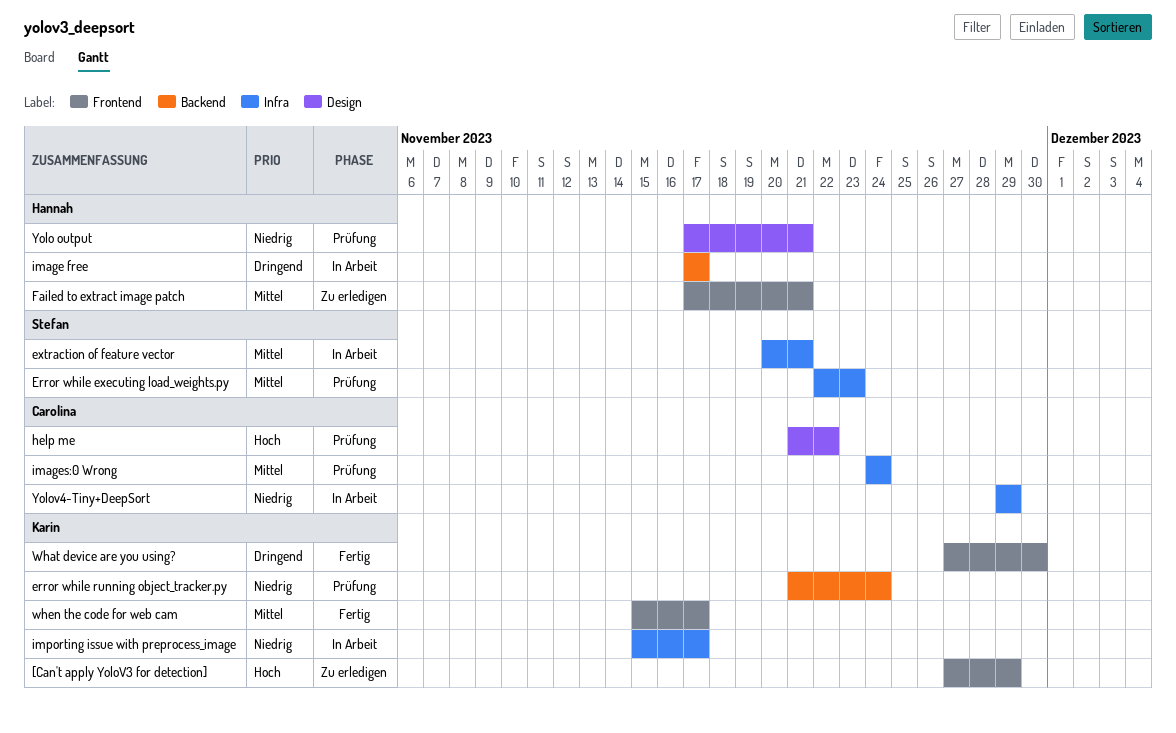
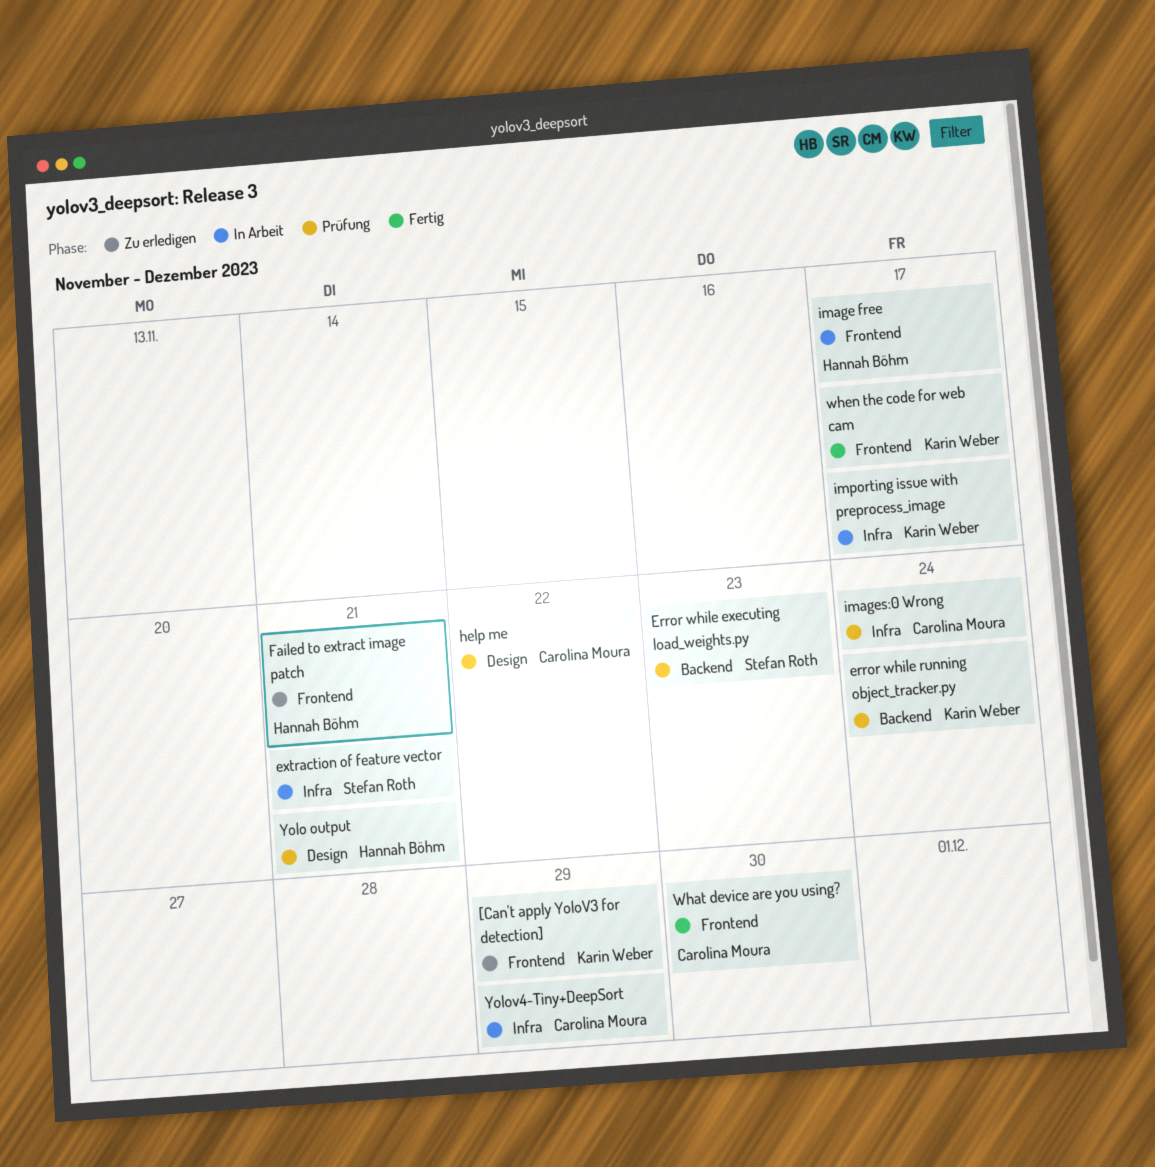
Error while executing load_weights.py, label: Infra -> Backend
image free, label: Backend -> Frontend
What device are you using?, owner: Karin Weber -> Carolina Moura

